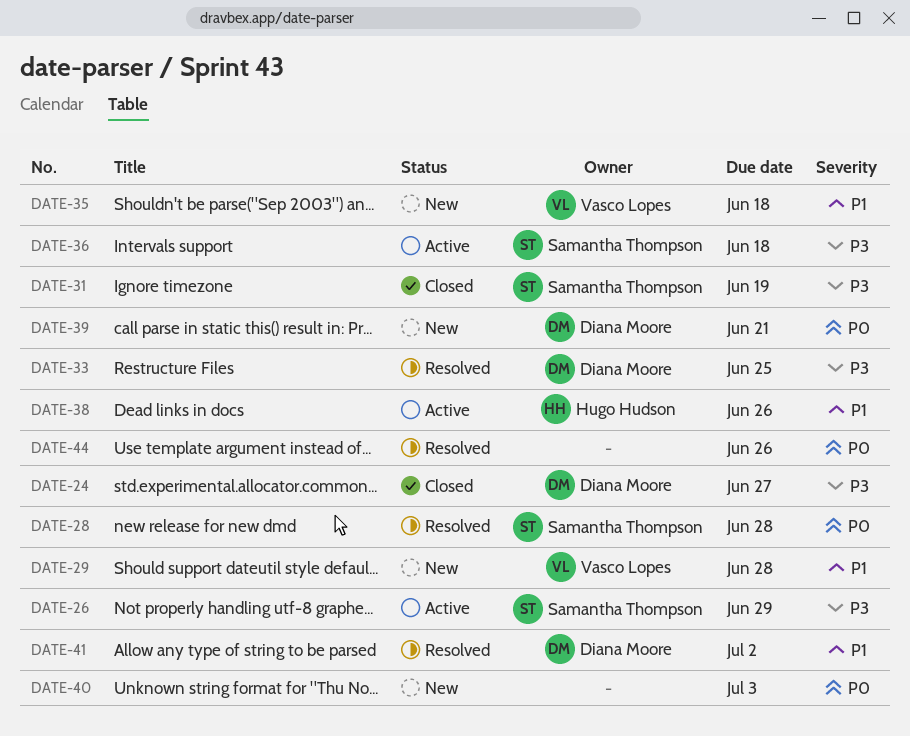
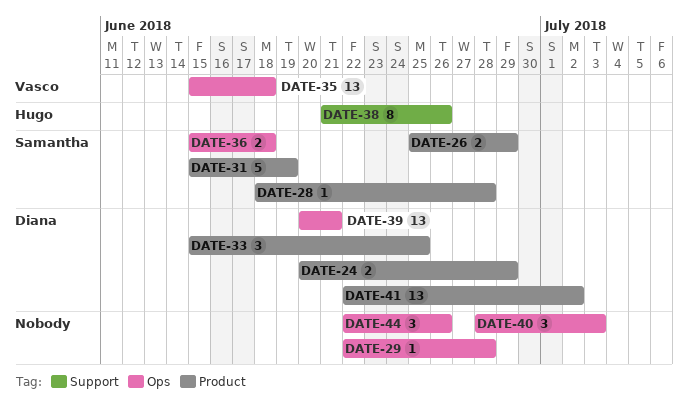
DATE-24, due: Jun 27 -> Jun 29
DATE-29, owner: Vasco Lopes -> none

